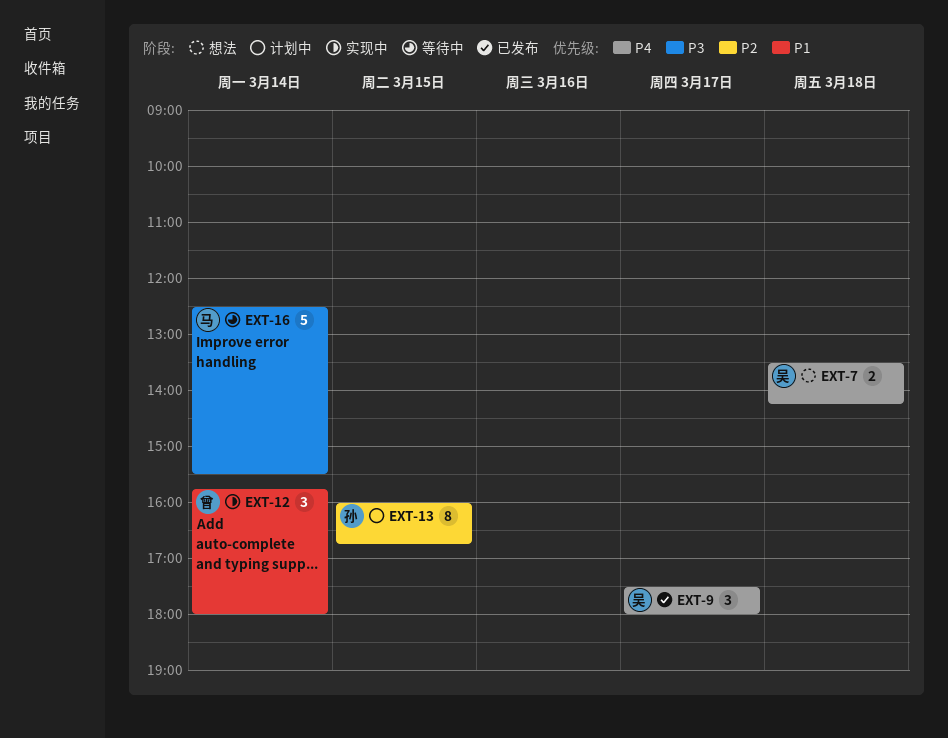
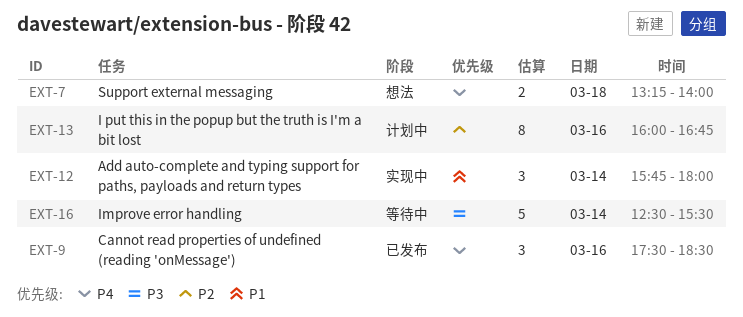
EXT-7, begins: 13:30 -> 13:15
EXT-7, ends: 14:15 -> 14:00
EXT-9, day: Mar 17 -> Mar 16
EXT-9, ends: 18:00 -> 18:30
EXT-13, day: Mar 15 -> Mar 16

